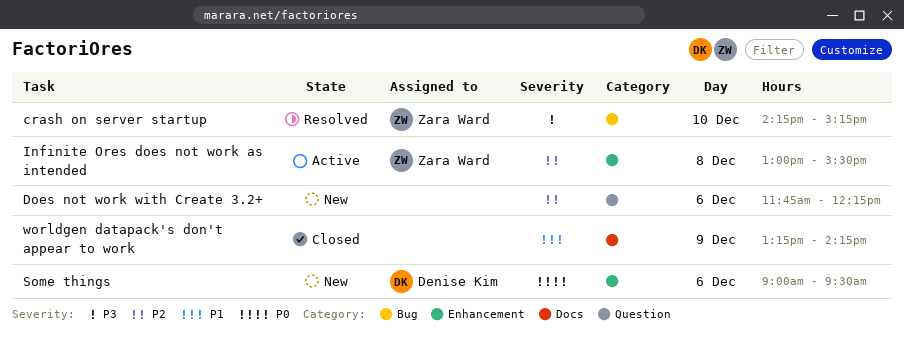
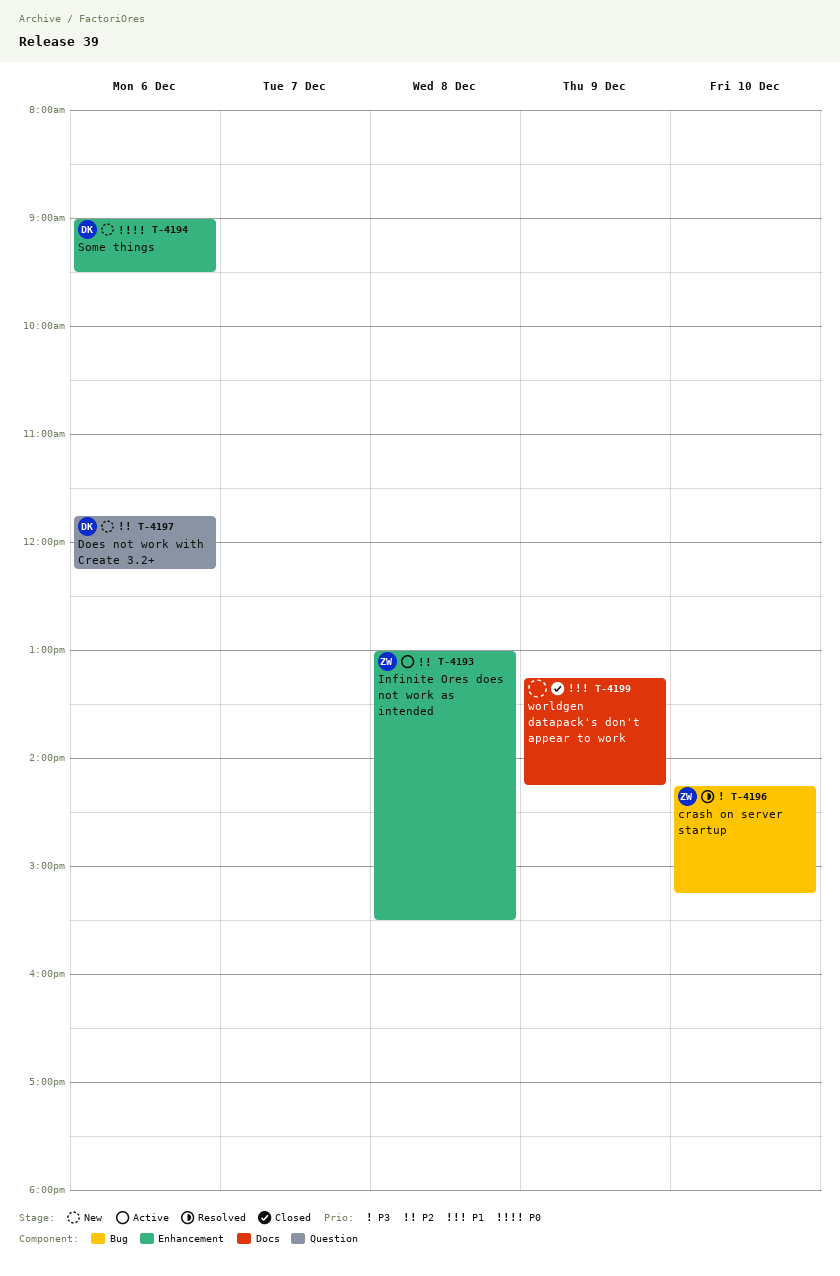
Does not work with Create 3.2+, owner: none -> Denise Kim

